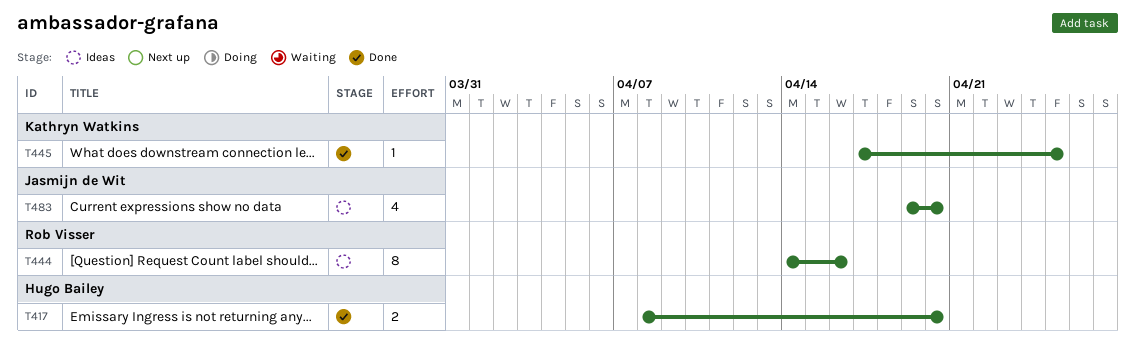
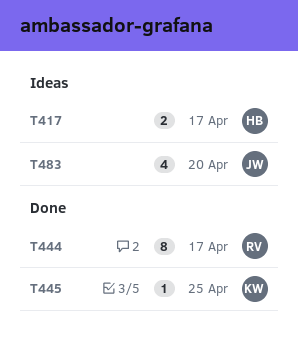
T417, status: Done -> Ideas
T417, due: Apr 20 -> Apr 17
T444, status: Ideas -> Done
T444, due: Apr 16 -> Apr 17

